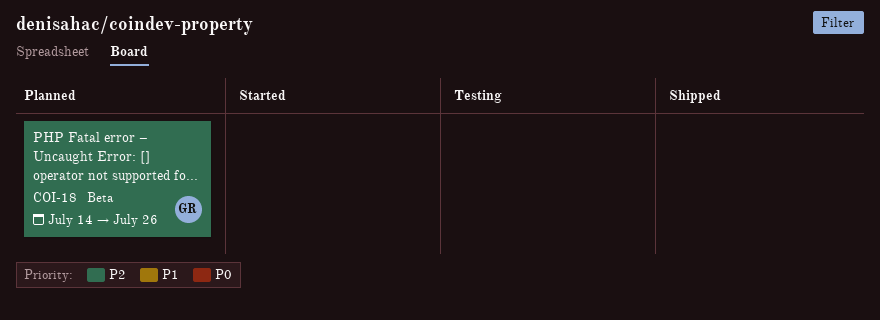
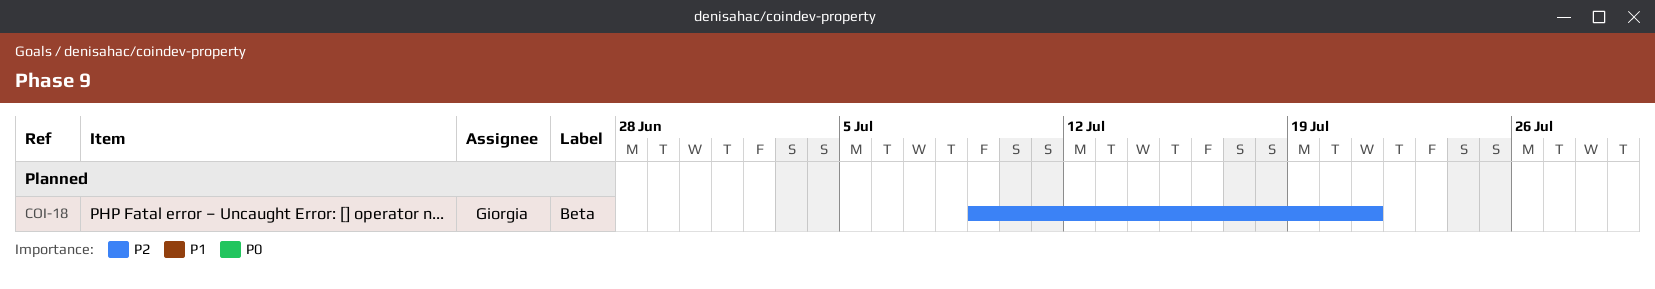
COI-18, start: Jul 14 -> Jul 9
COI-18, due: Jul 26 -> Jul 21

